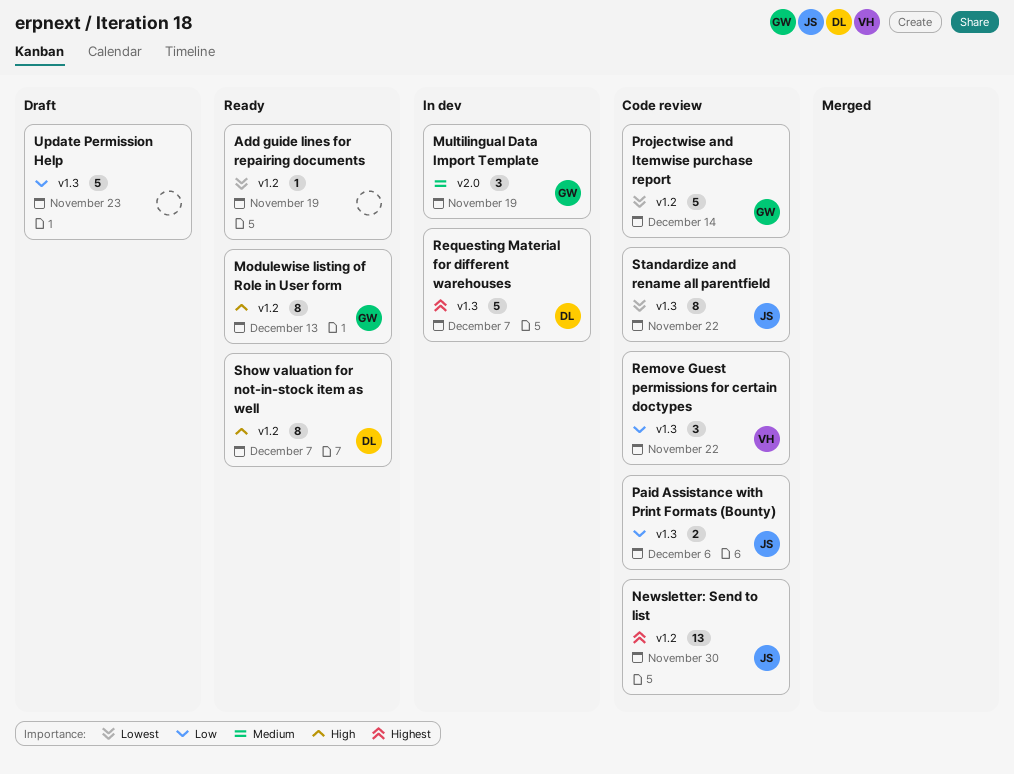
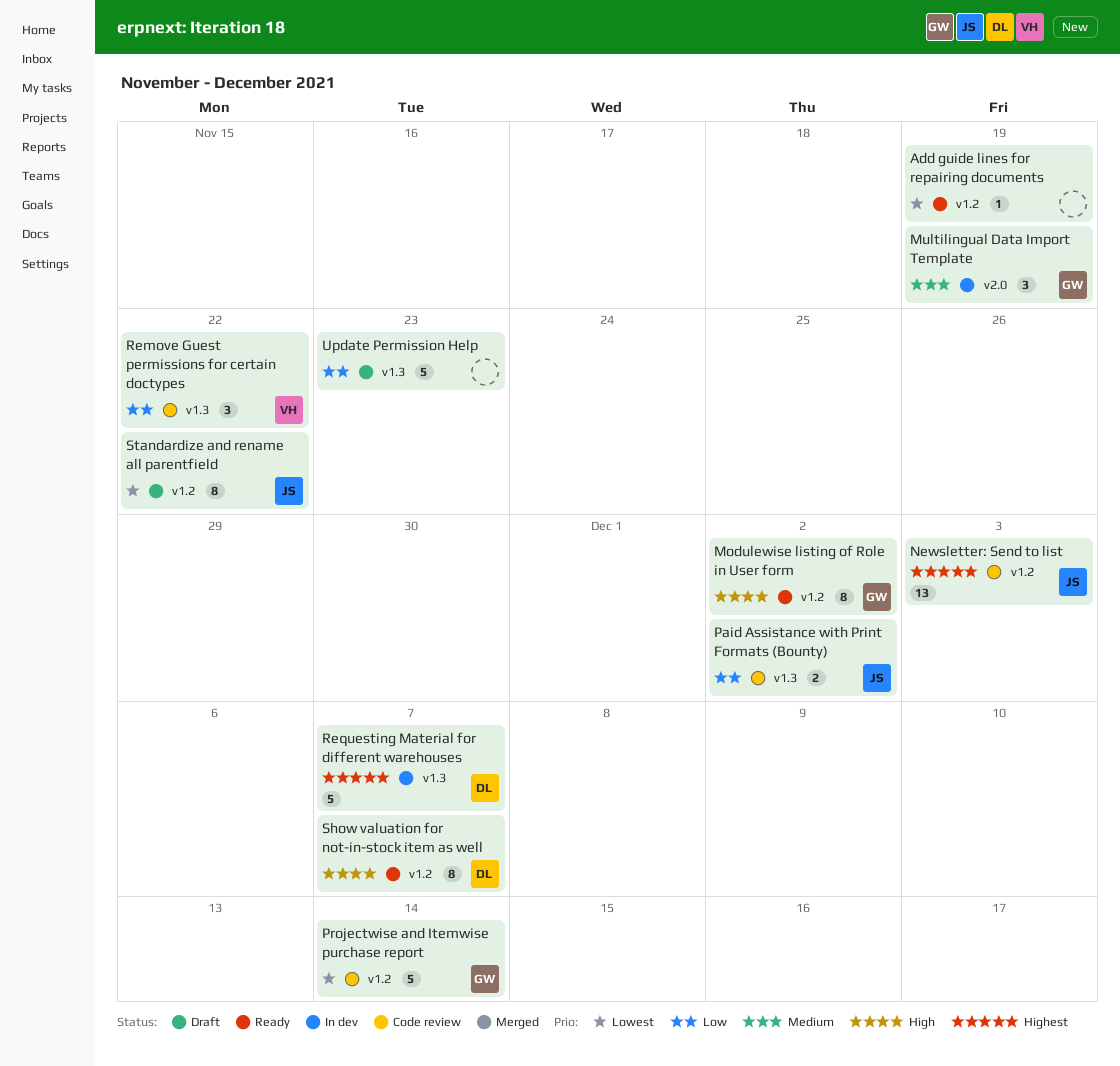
Modulewise listing of Role in User form, due: Dec 13 -> Dec 2
Newsletter: Send to list, due: Nov 30 -> Dec 3
Paid Assistance with Print Formats (Bounty), due: Dec 6 -> Dec 2
Standardize and rename all parentfield, status: Code review -> Draft
Standardize and rename all parentfield, label: v1.3 -> v1.2

